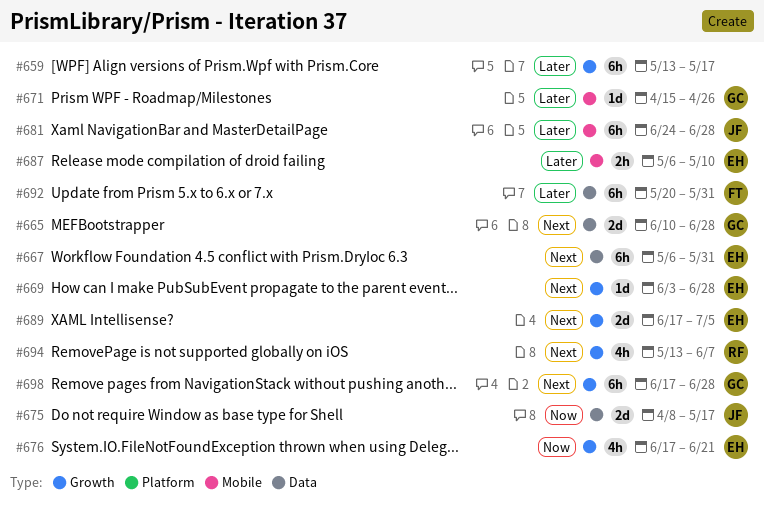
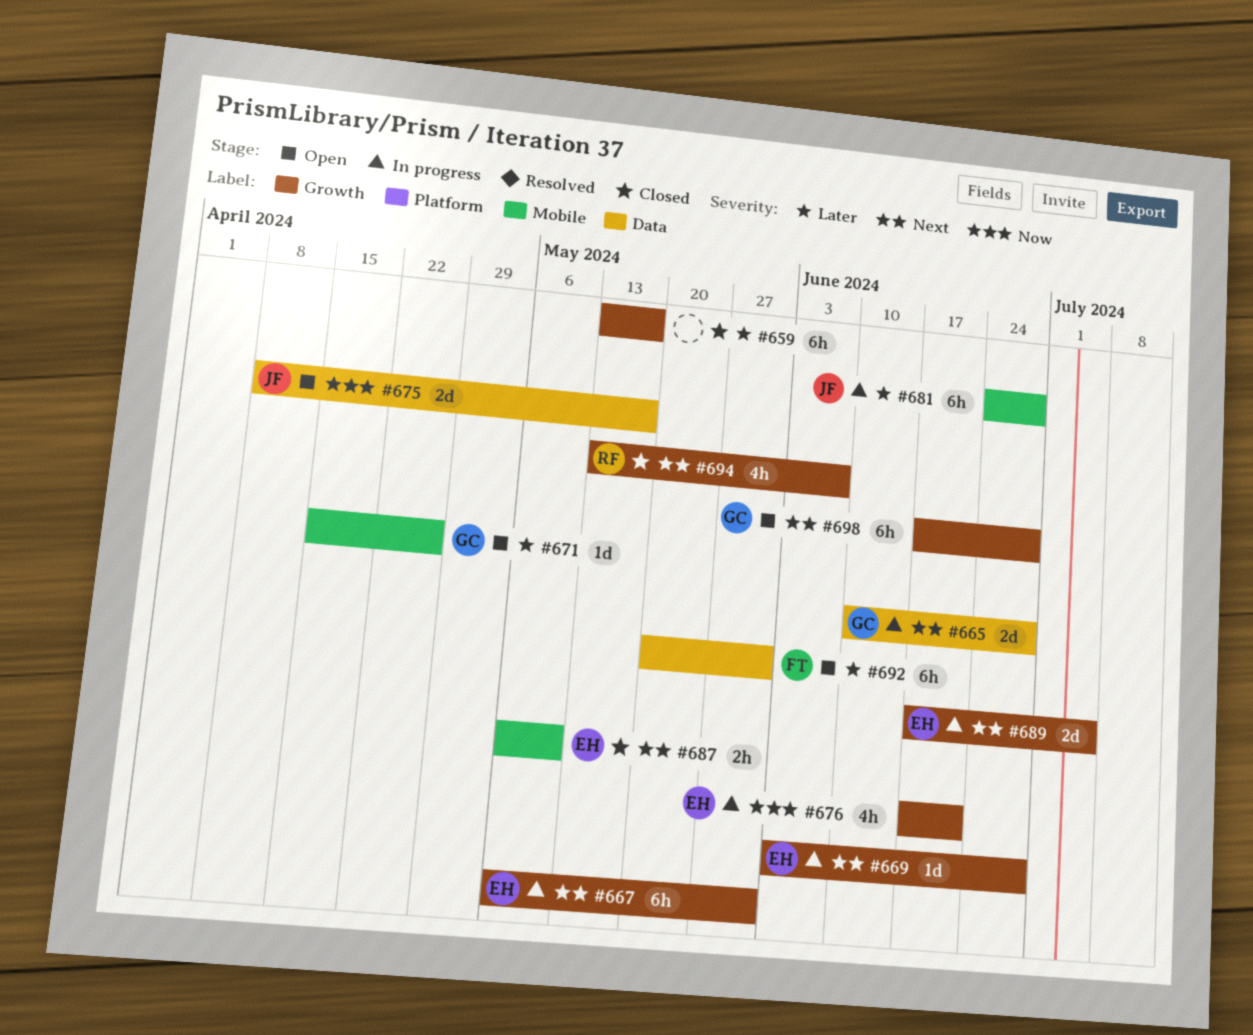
#667, label: Data -> Growth
#687, priority: Later -> Next

